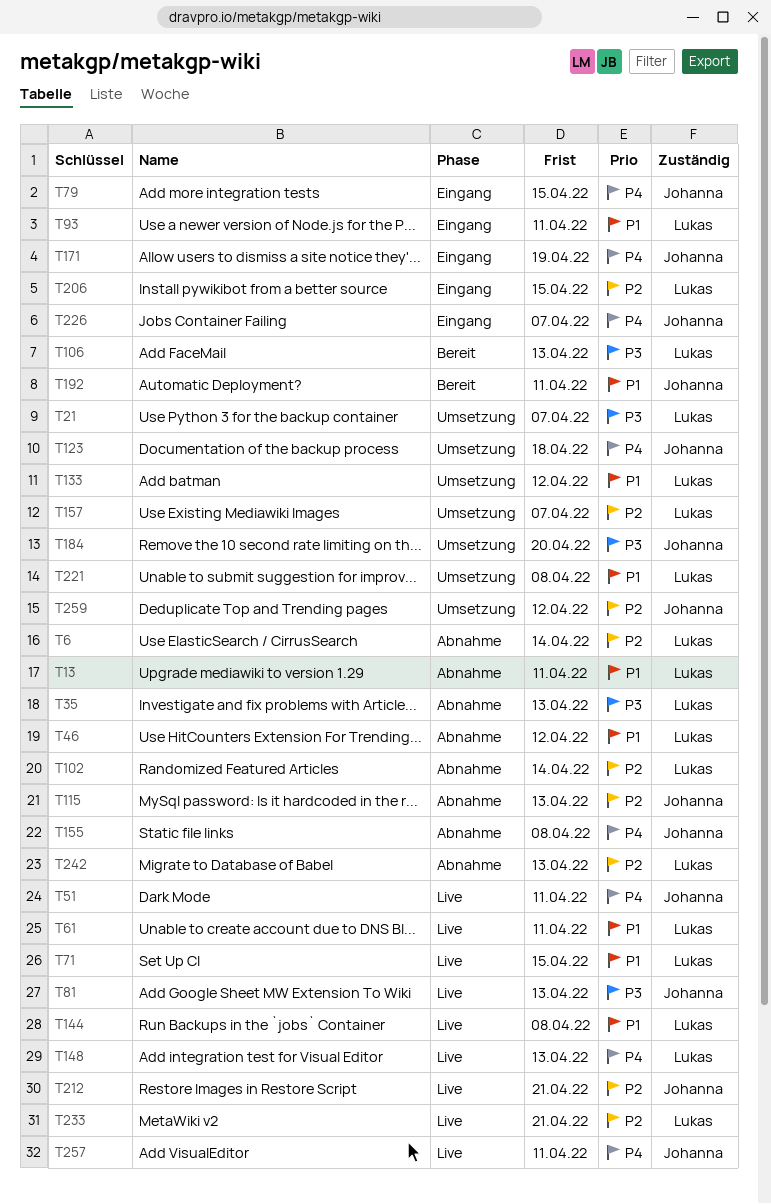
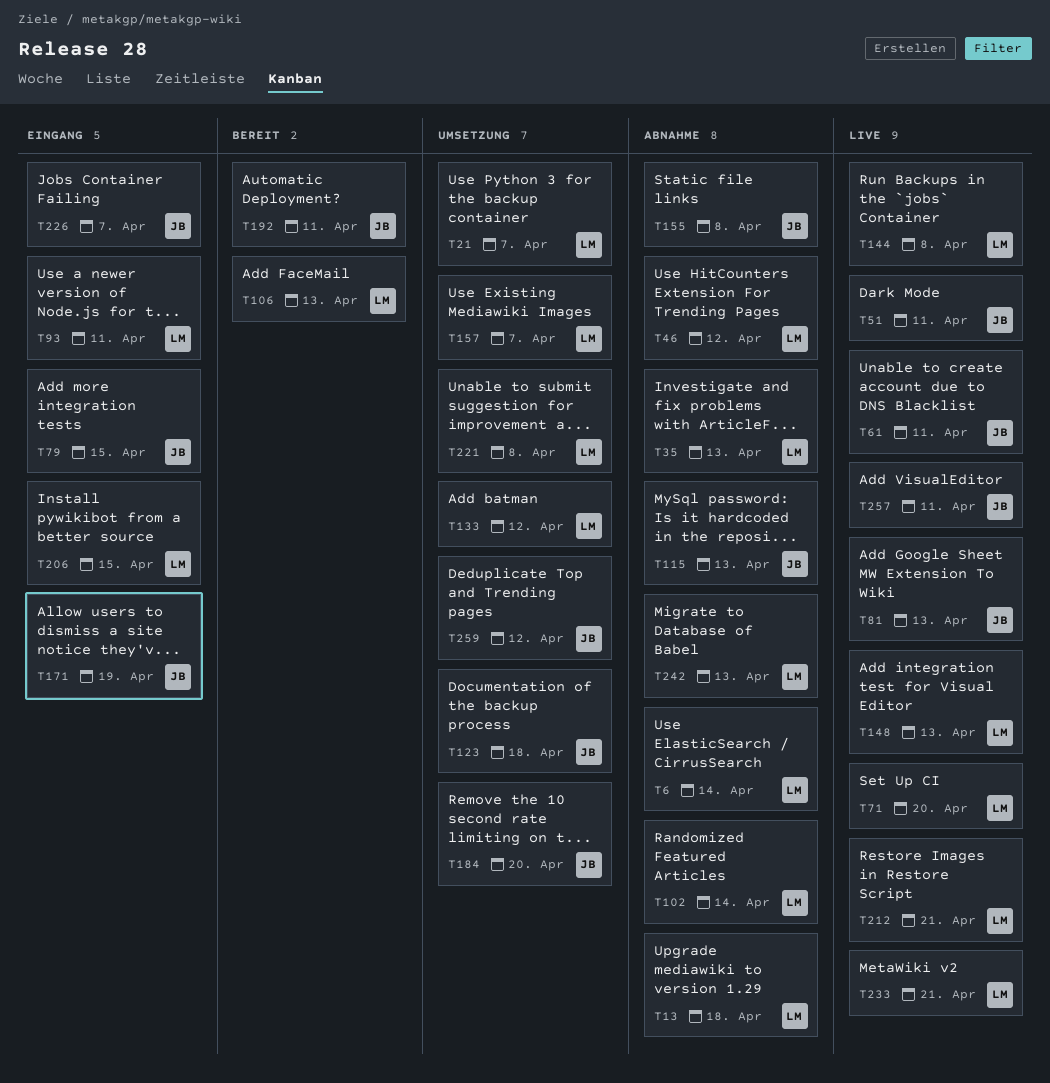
T13, due: Apr 11 -> Apr 18
T61, owner: Lukas -> Johanna
T71, due: Apr 15 -> Apr 20
T212, owner: Johanna -> Lukas

